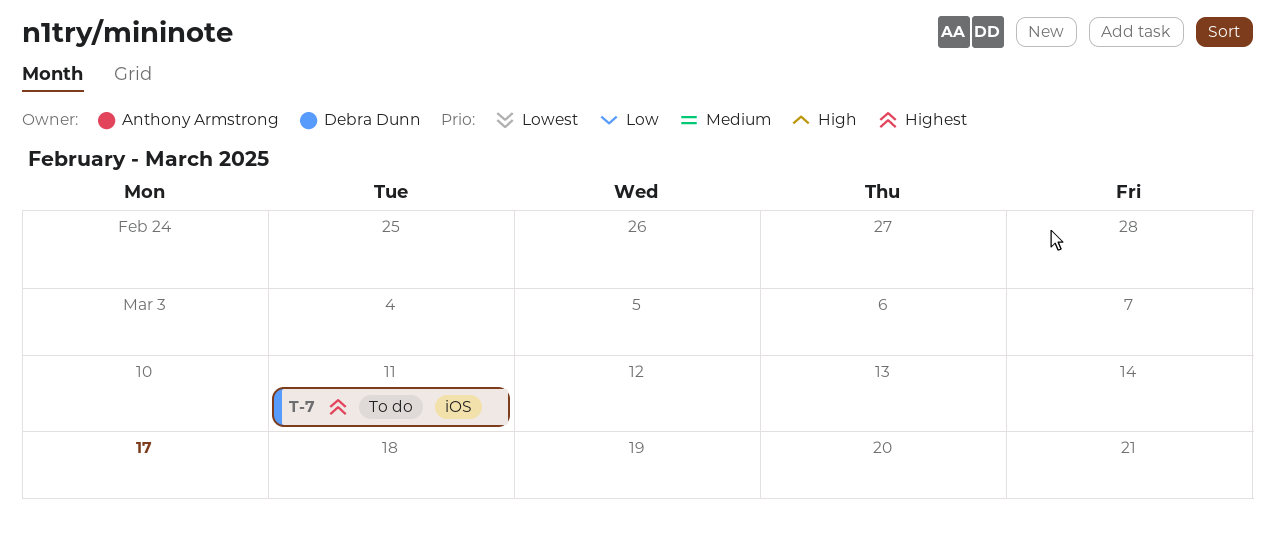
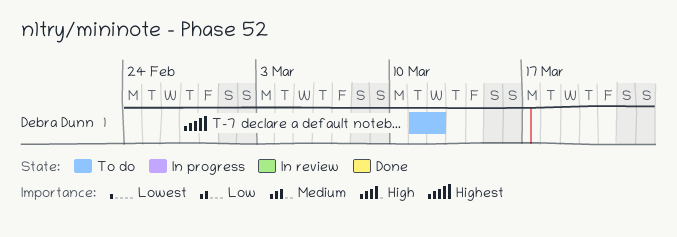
T-7, due: Mar 11 -> Mar 12

